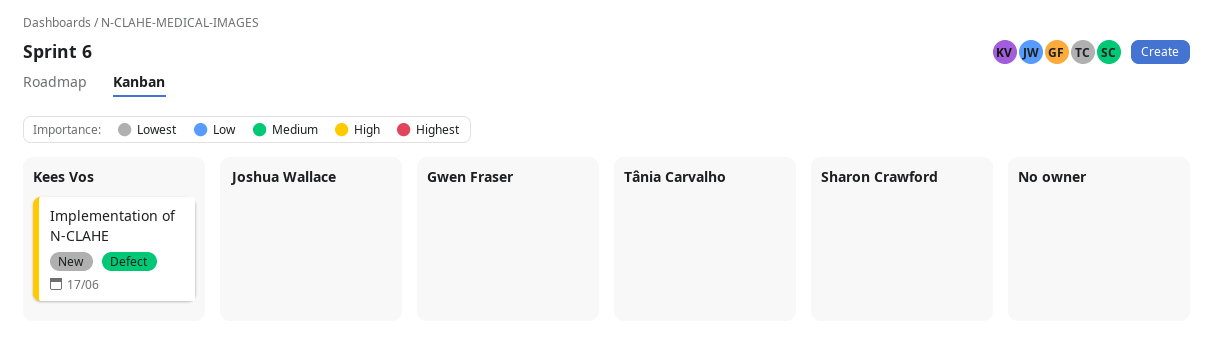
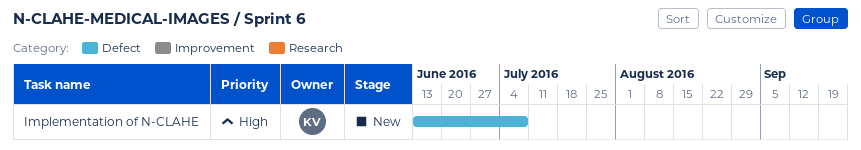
Implementation of N-CLAHE, due: Jun 17 -> Jul 8

